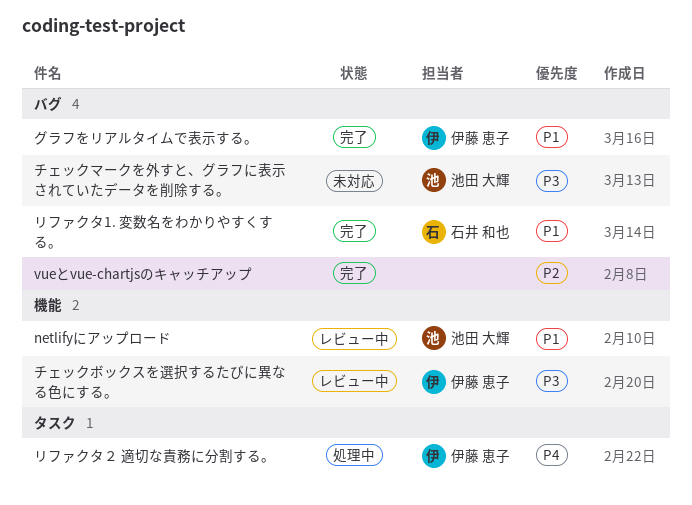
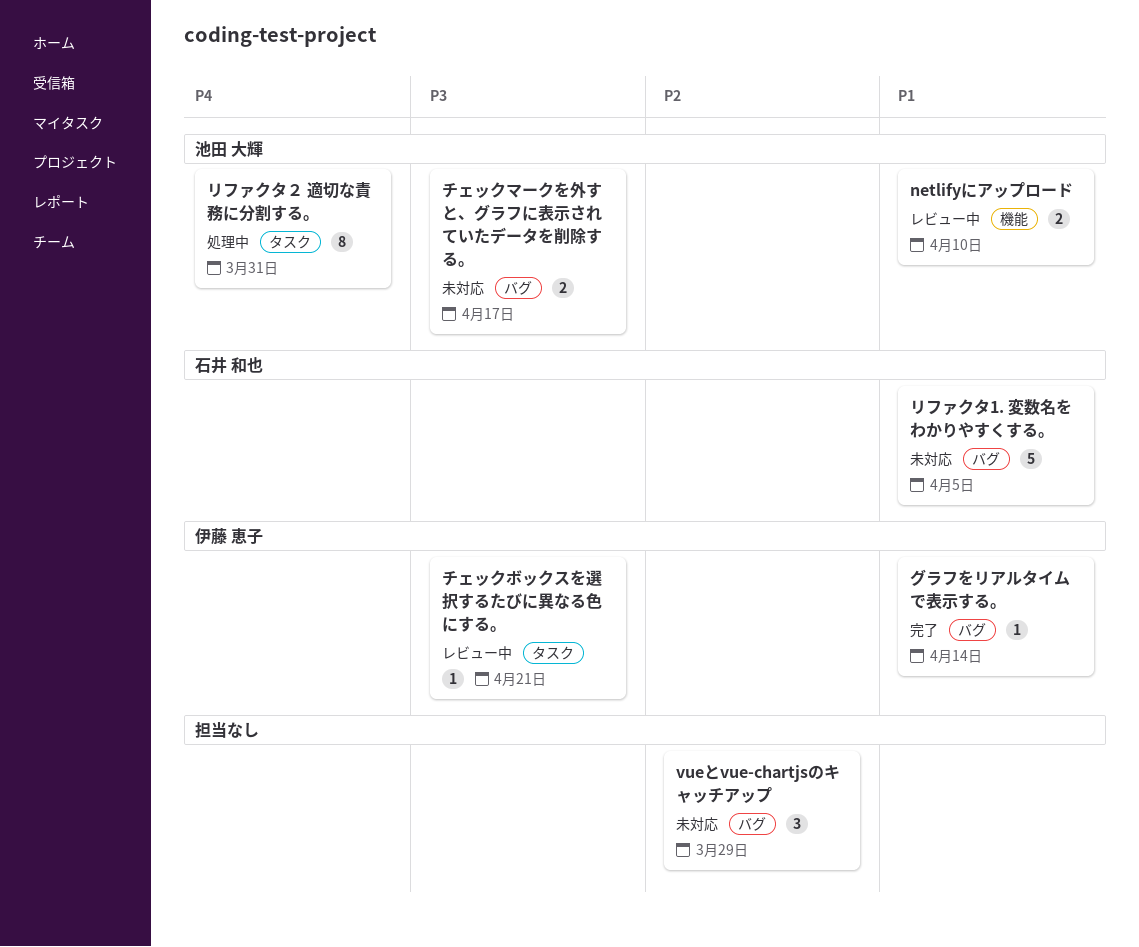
vueとvue-chartjsのキャッチアップ, status: 完了 -> 未対応
チェックボックスを選択するたびに異なる色にする。, label: 機能 -> タスク
リファクタ1. 変数名をわかりやすくする。, status: 完了 -> 未対応
リファクタ２ 適切な責務に分割する。, owner: 伊藤 恵子 -> 池田 大輝

